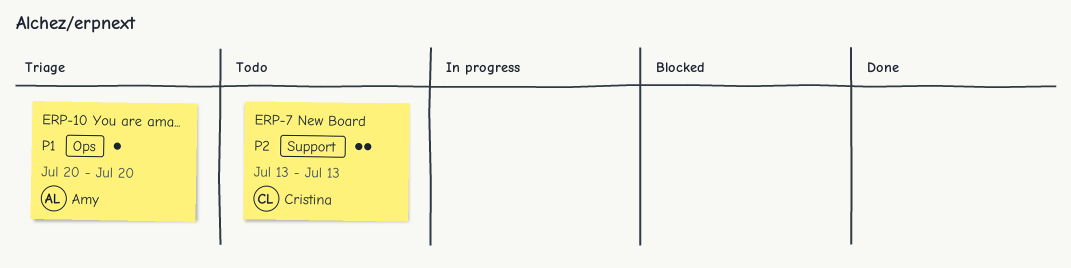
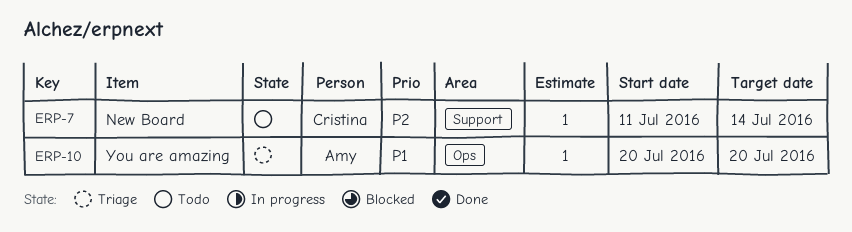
ERP-7, estimate: 2 -> 1
ERP-7, start: Jul 13 -> Jul 11
ERP-7, due: Jul 13 -> Jul 14

